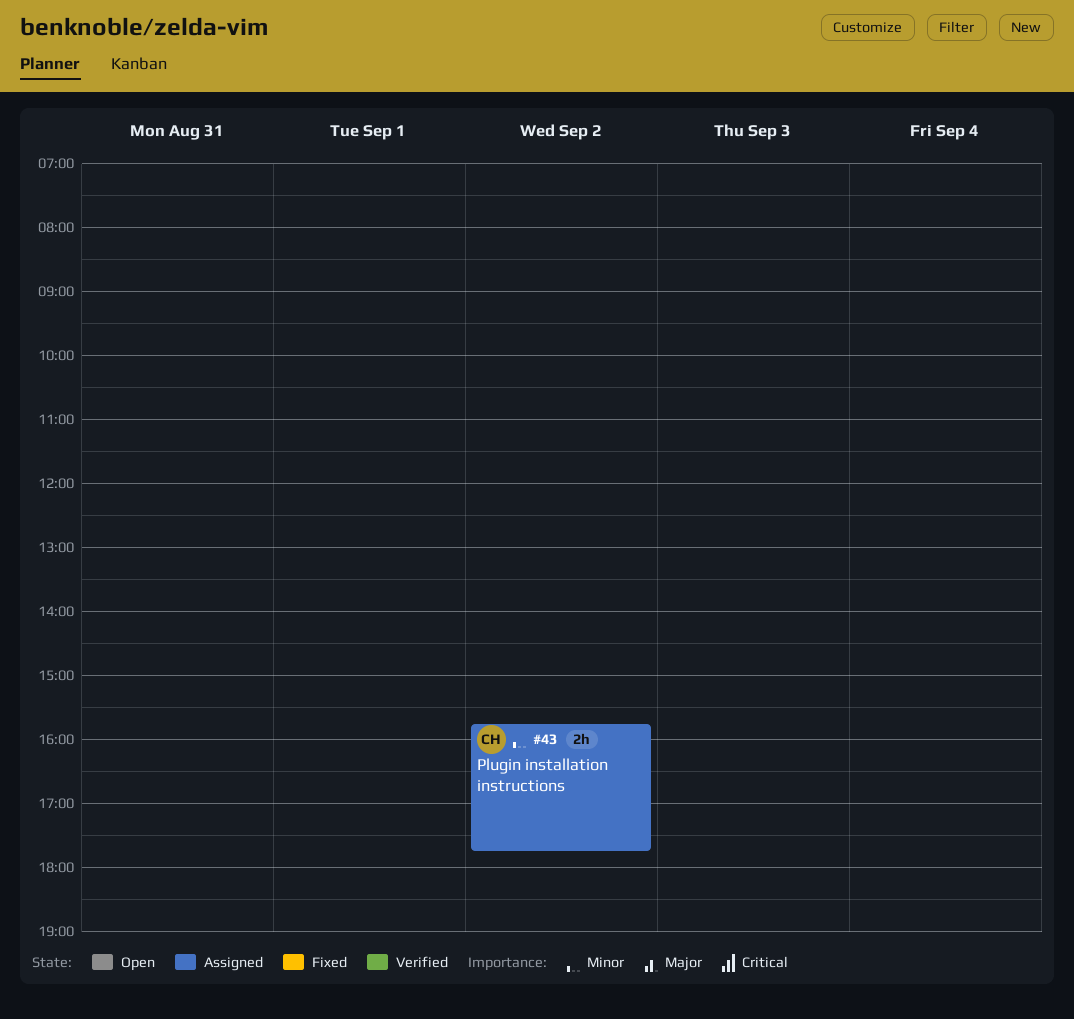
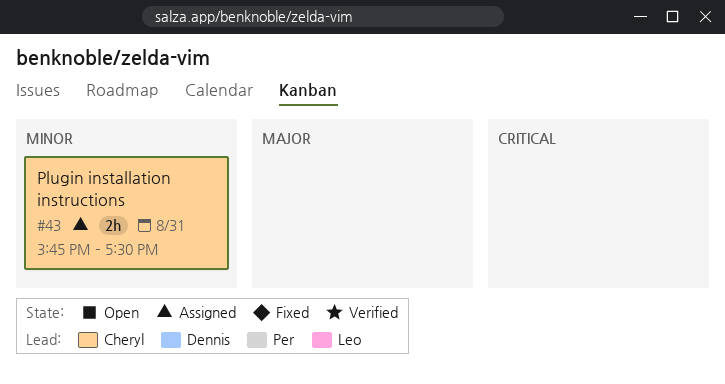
#43, day: Sep 2 -> Aug 31
#43, ends: 17:45 -> 17:30

